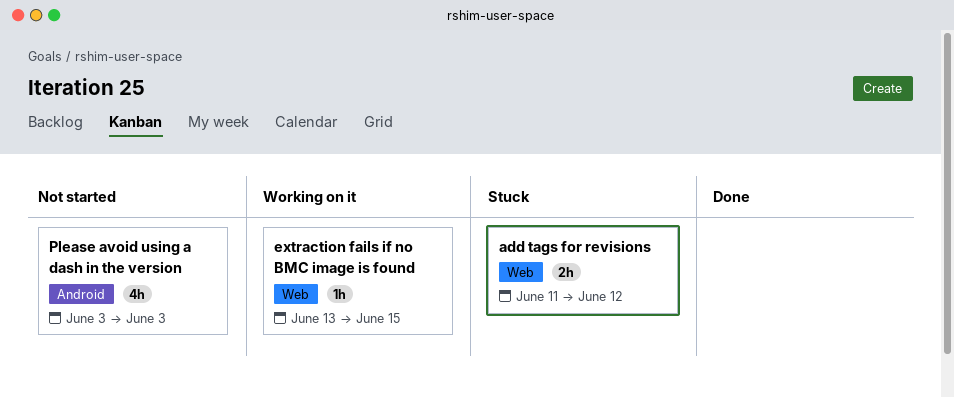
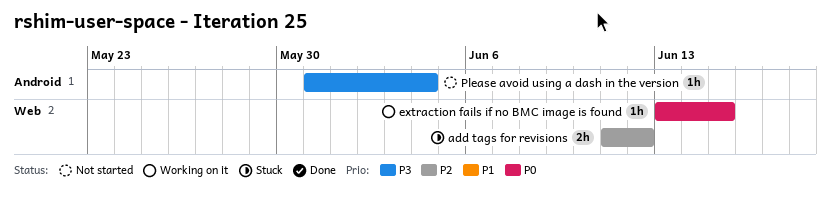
Please avoid using a dash in the version, estimate: 4h -> 1h
Please avoid using a dash in the version, start: Jun 3 -> May 31
Please avoid using a dash in the version, due: Jun 3 -> Jun 4

